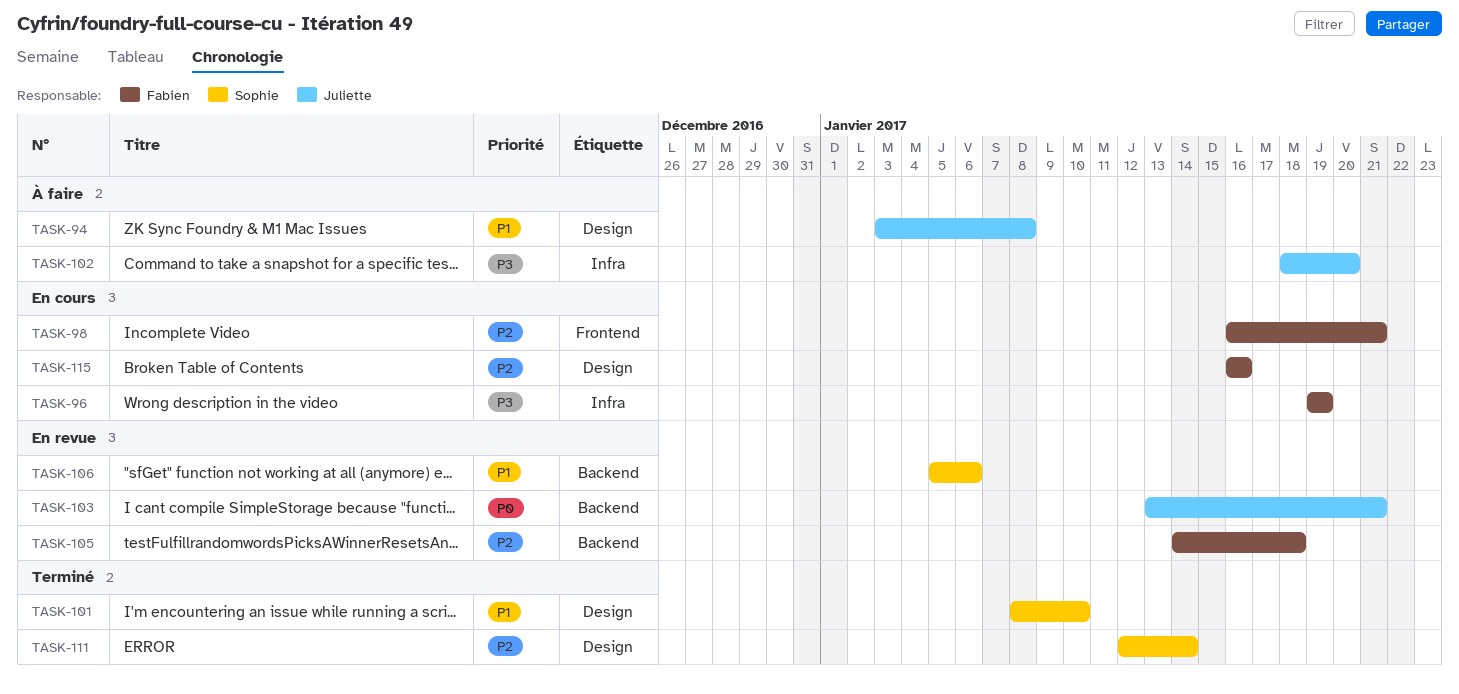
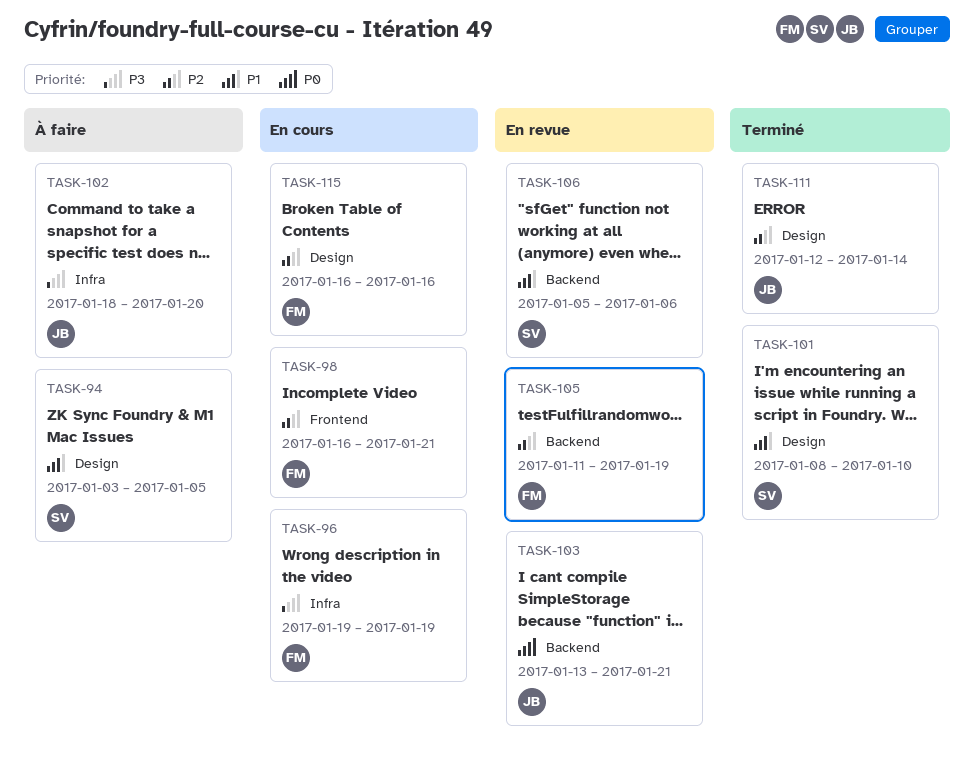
TASK-94, owner: Juliette -> Sophie
TASK-94, due: Jan 8 -> Jan 5
TASK-105, start: Jan 14 -> Jan 11
TASK-105, due: Jan 18 -> Jan 19
TASK-111, owner: Sophie -> Juliette

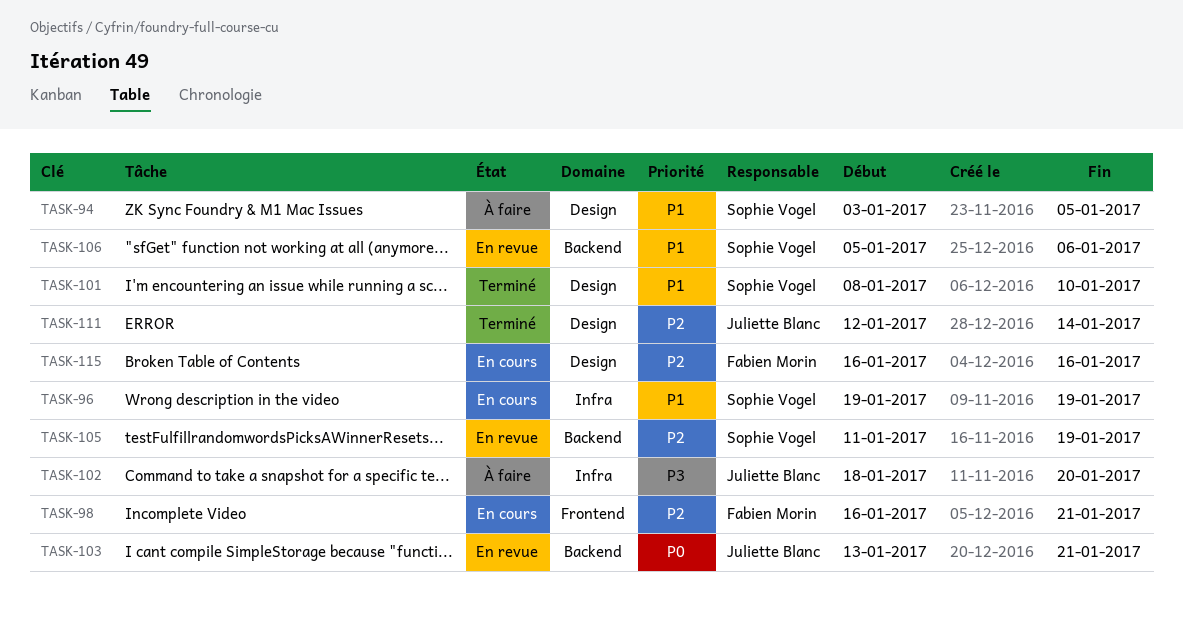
TASK-96, owner: Fabien Morin -> Sophie Vogel
TASK-96, priority: P3 -> P1
TASK-105, owner: Fabien Morin -> Sophie Vogel

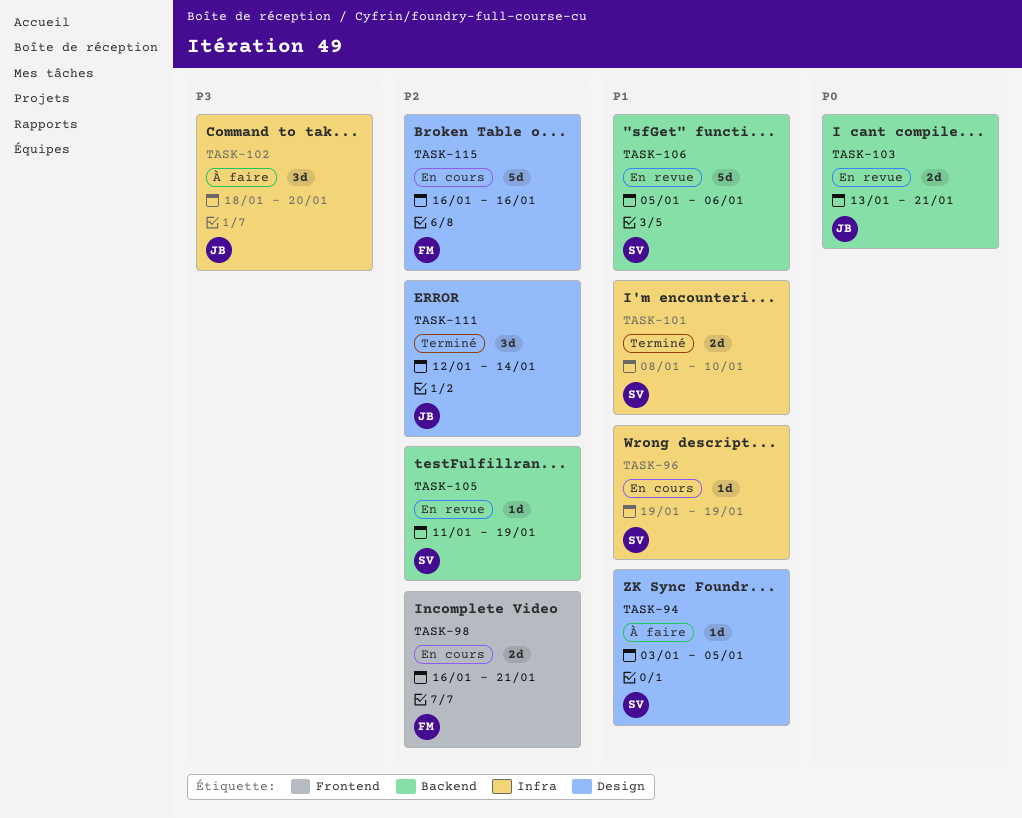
TASK-101, label: Design -> Infra

